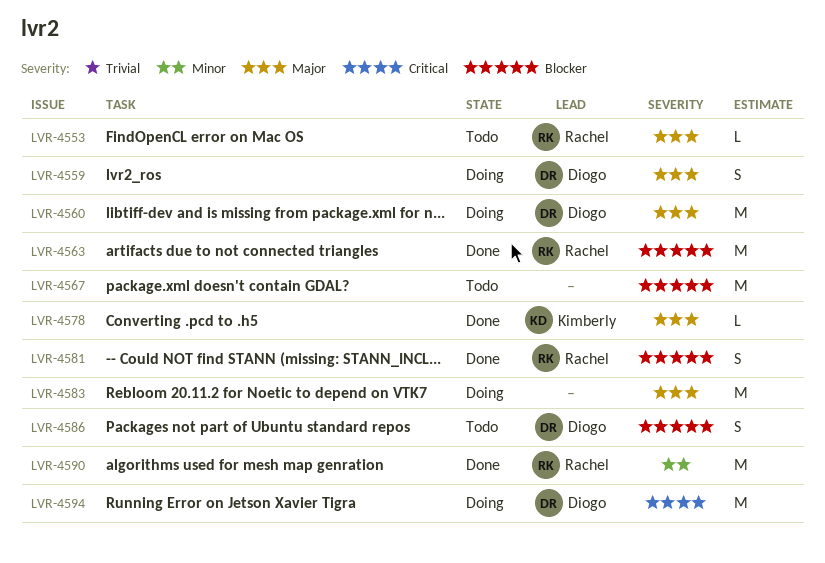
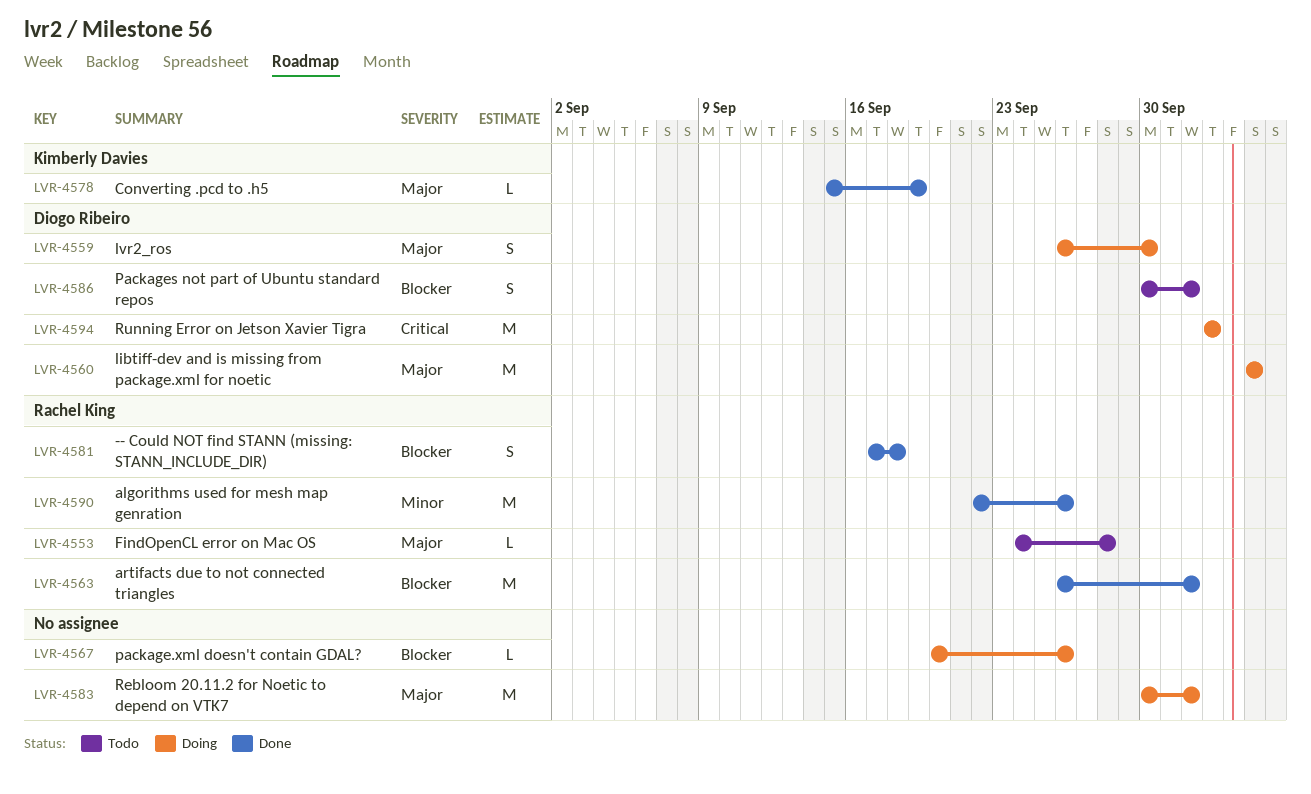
LVR-4567, status: Todo -> Doing
LVR-4567, estimate: M -> L

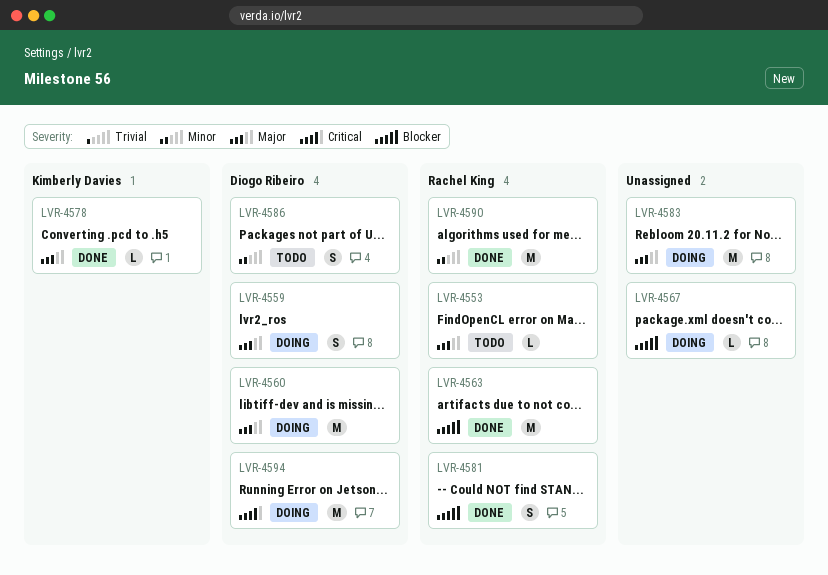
LVR-4586, priority: Blocker -> Minor

